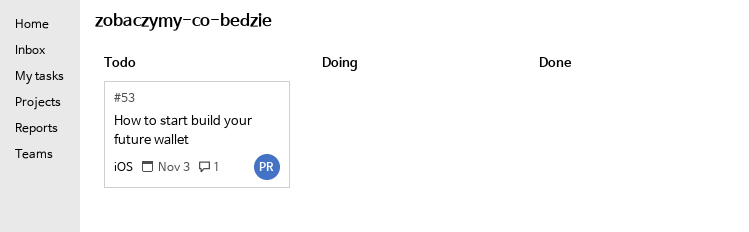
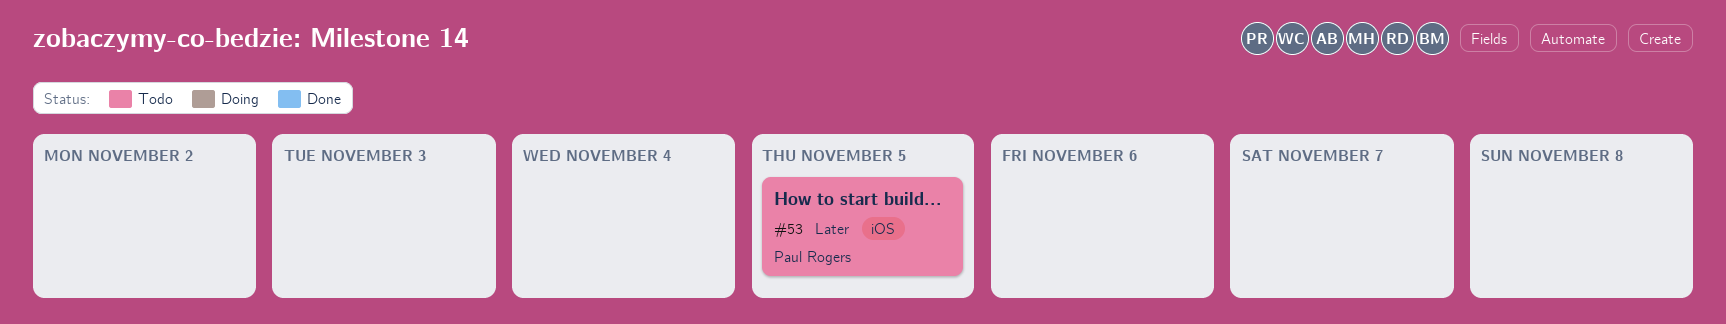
#53, due: Nov 3 -> Nov 5

